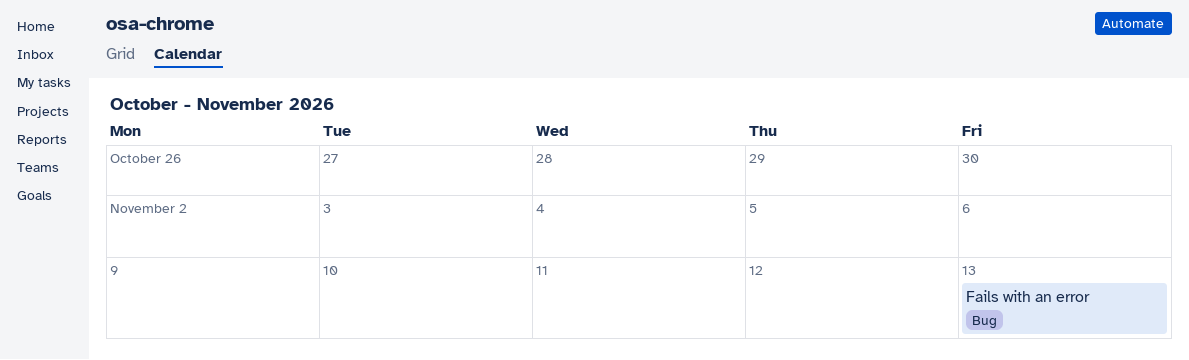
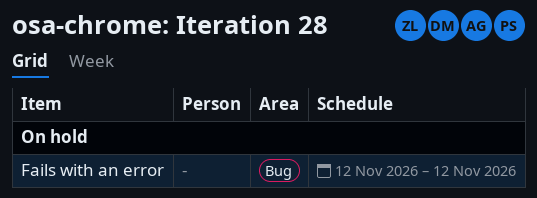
Fails with an error, due: Nov 13 -> Nov 12

